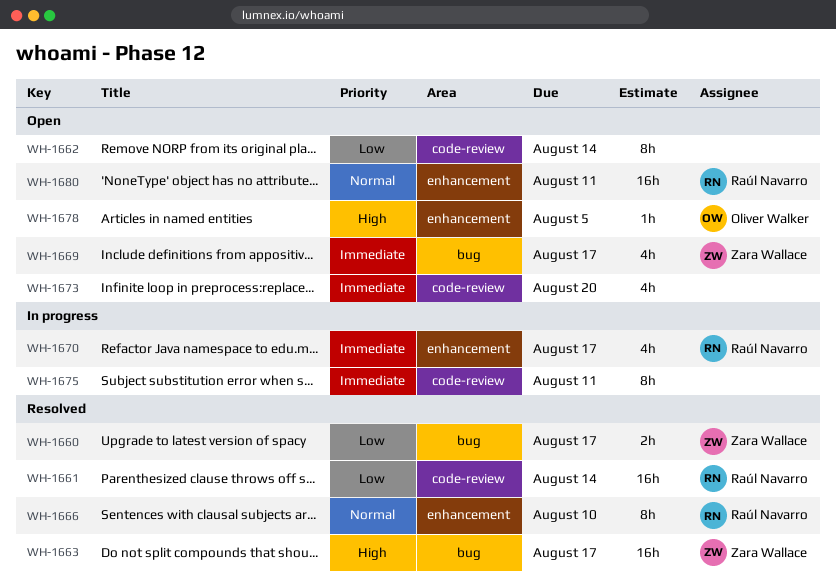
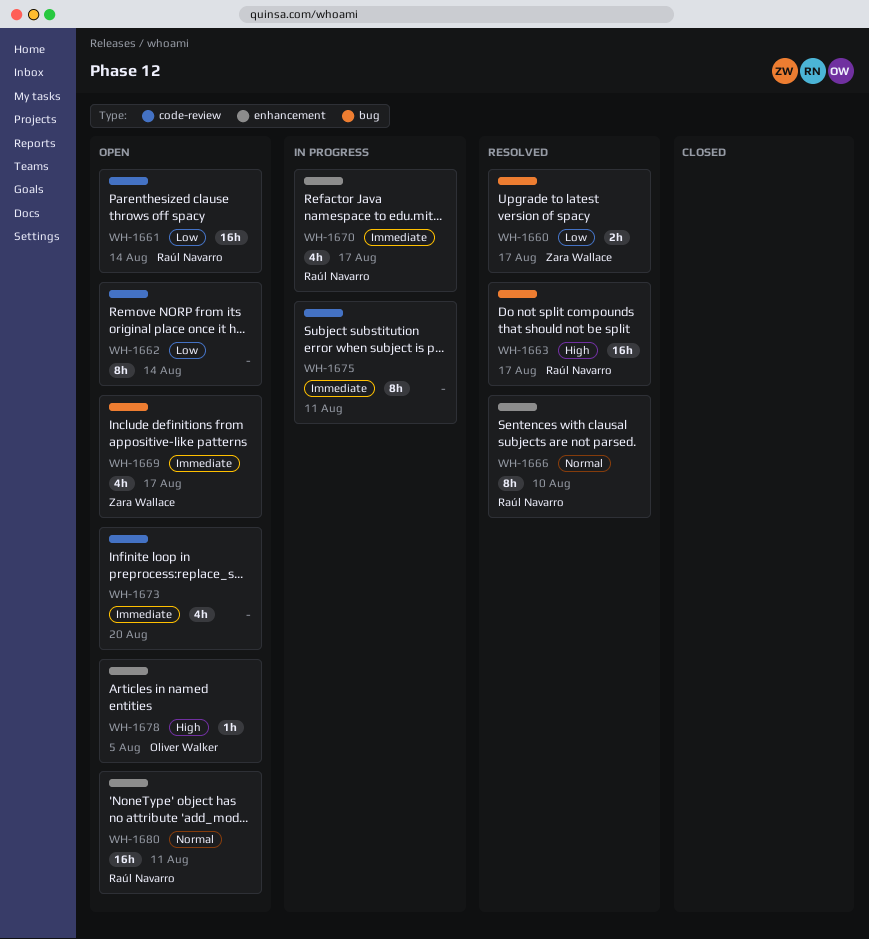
WH-1661, status: Resolved -> Open
WH-1663, owner: Zara Wallace -> Raúl Navarro

